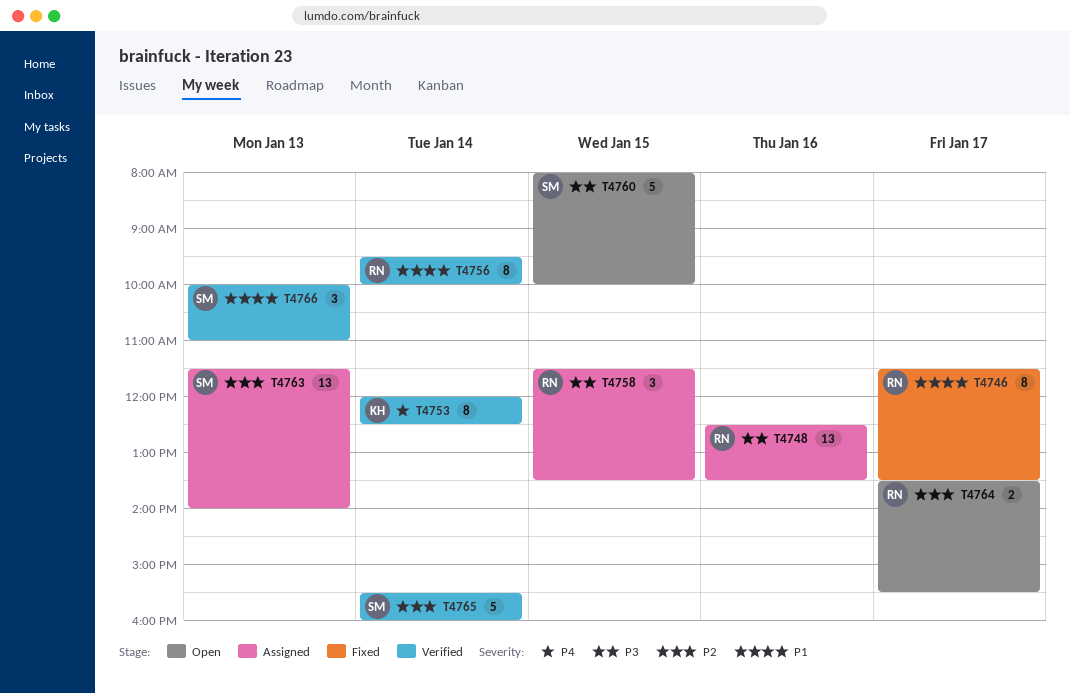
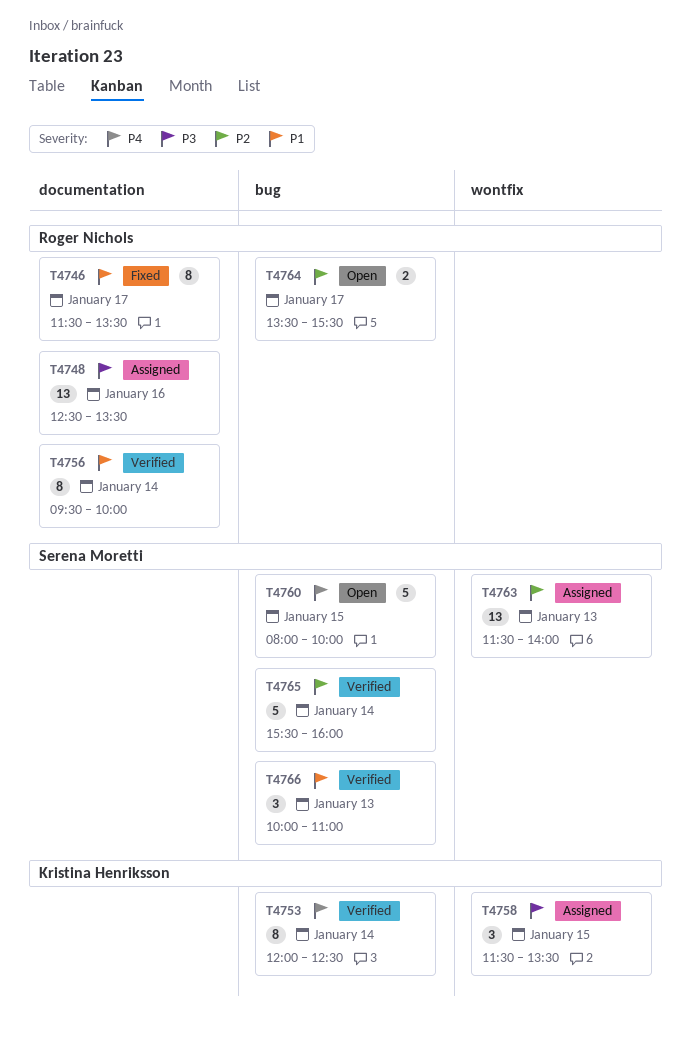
T4758, owner: Roger Nichols -> Kristina Henriksson
T4760, priority: P3 -> P4

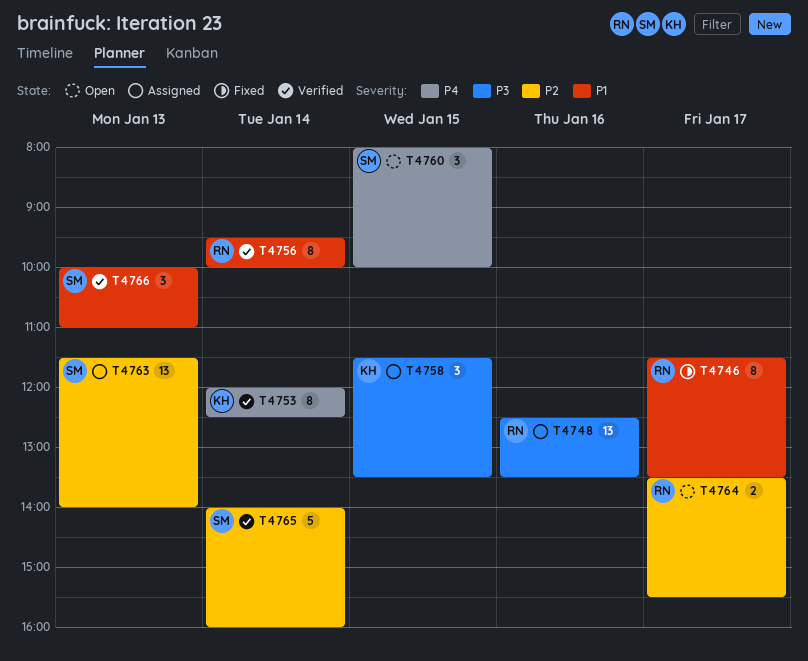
T4760, estimate: 5 -> 3
T4765, begins: 15:30 -> 14:00

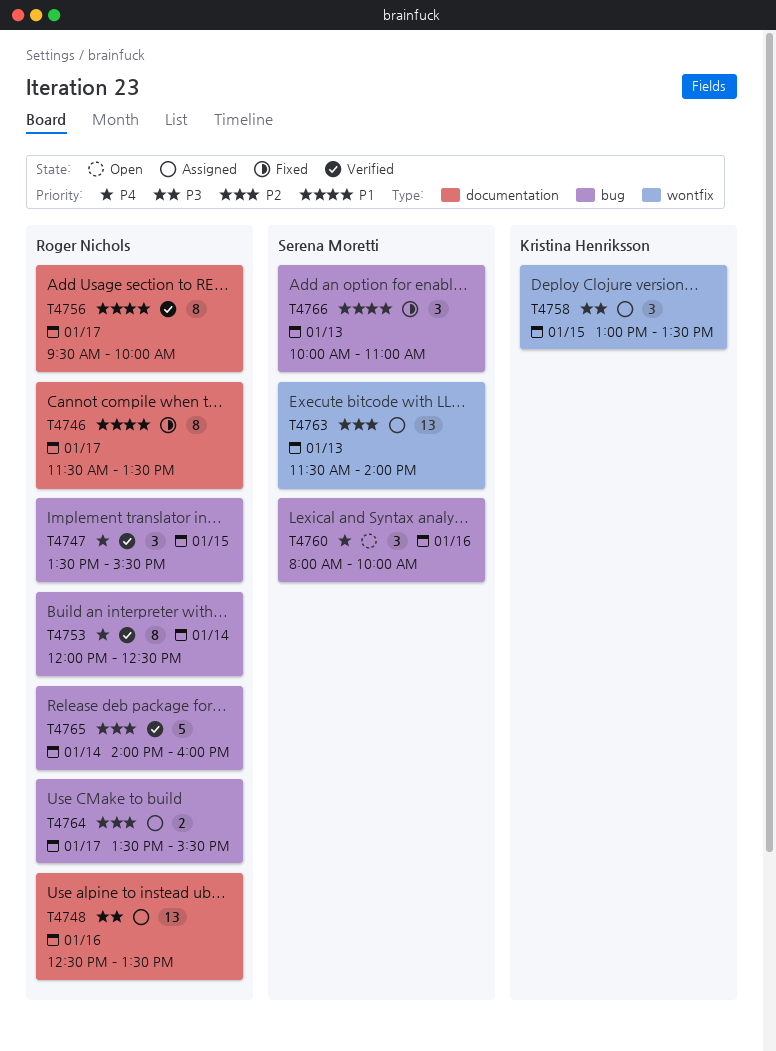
T4747: none -> present
T4753, owner: Kristina Henriksson -> Roger Nichols
T4756, day: Jan 14 -> Jan 17
T4758, begins: 11:30 -> 13:00
T4760, day: Jan 15 -> Jan 16
T4764, status: Open -> Assigned
T4765, owner: Serena Moretti -> Roger Nichols
T4766, status: Verified -> Fixed

